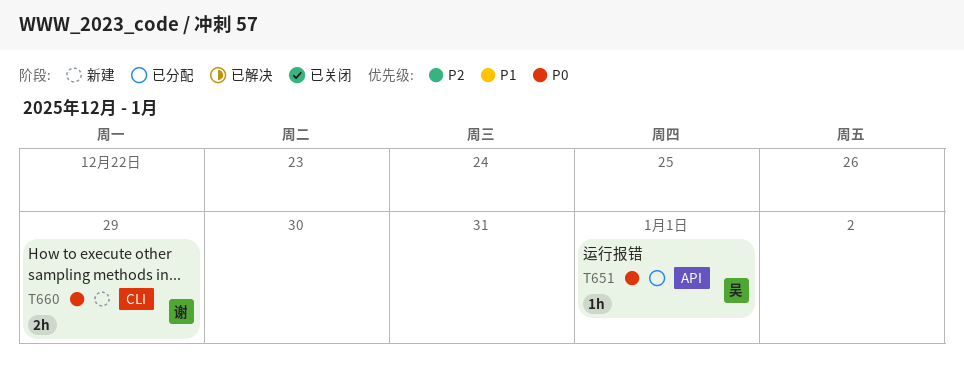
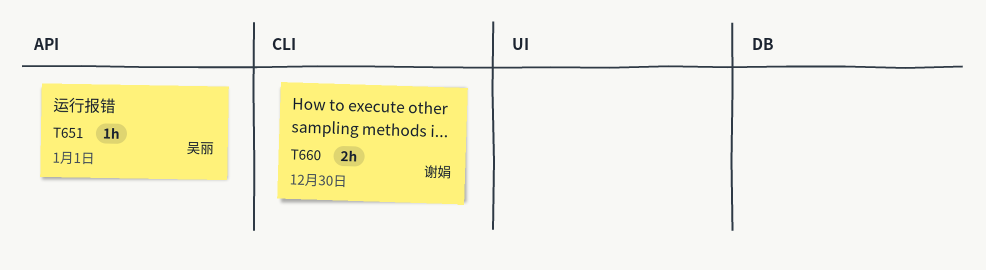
T660, due: Dec 29 -> Dec 30

